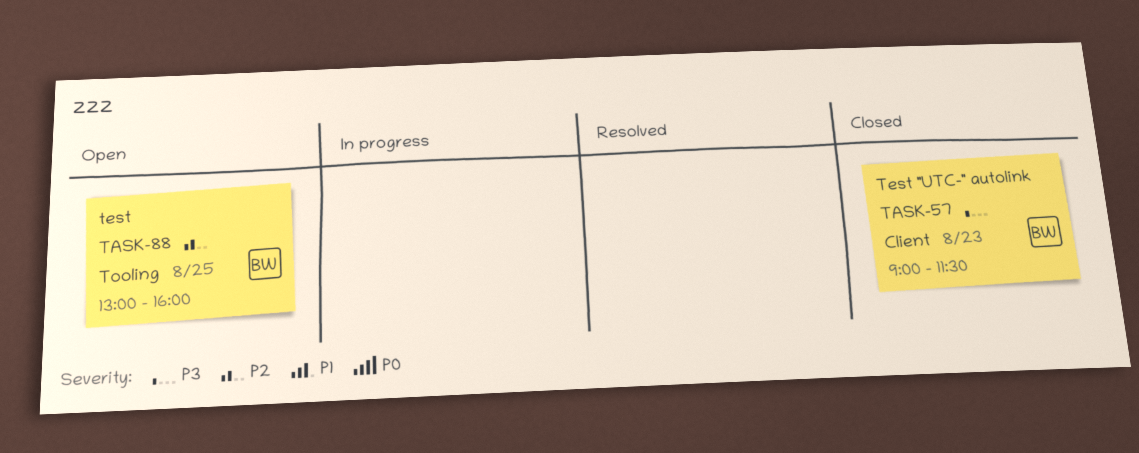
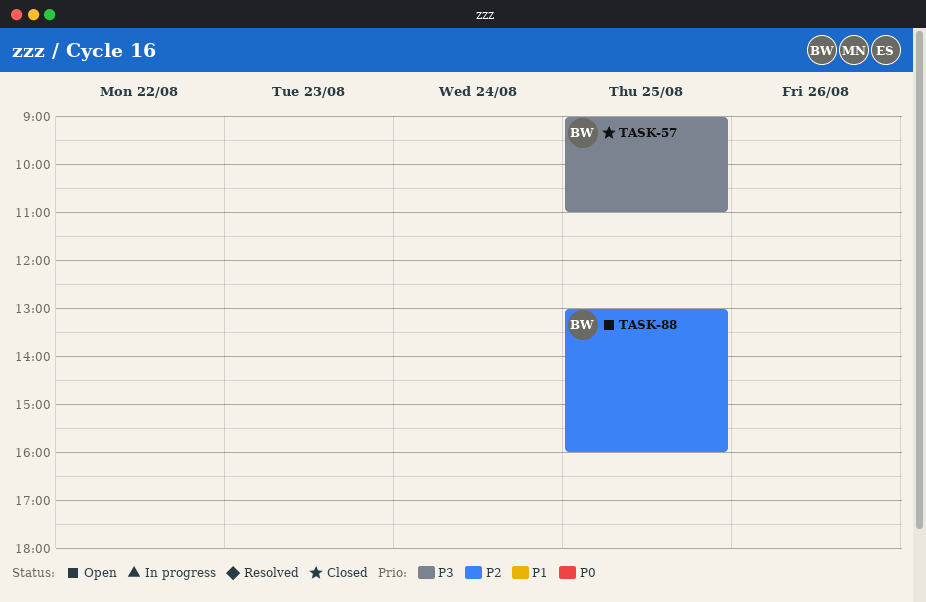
TASK-57, day: Aug 23 -> Aug 25
TASK-57, ends: 11:30 -> 11:00

